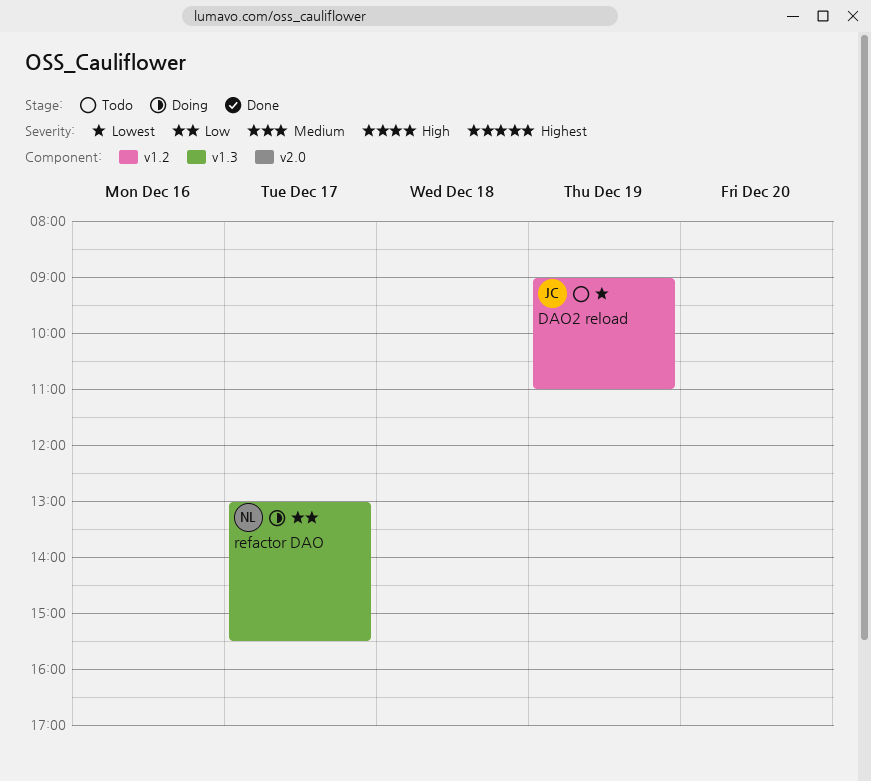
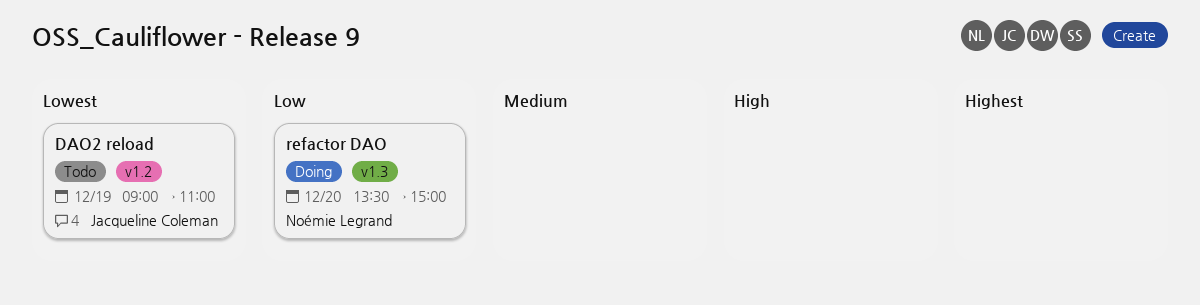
refactor DAO, day: Dec 17 -> Dec 20
refactor DAO, begins: 13:00 -> 13:30
refactor DAO, ends: 15:30 -> 15:00

